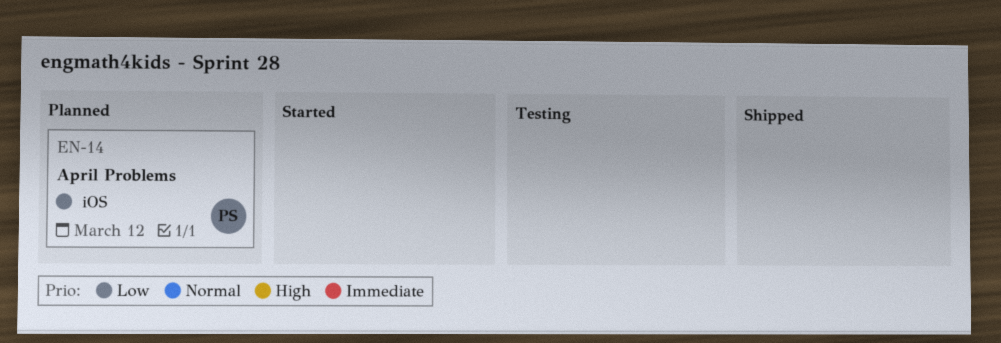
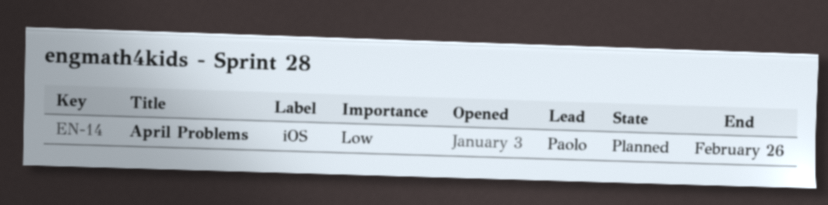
EN-14, due: Mar 12 -> Feb 26

